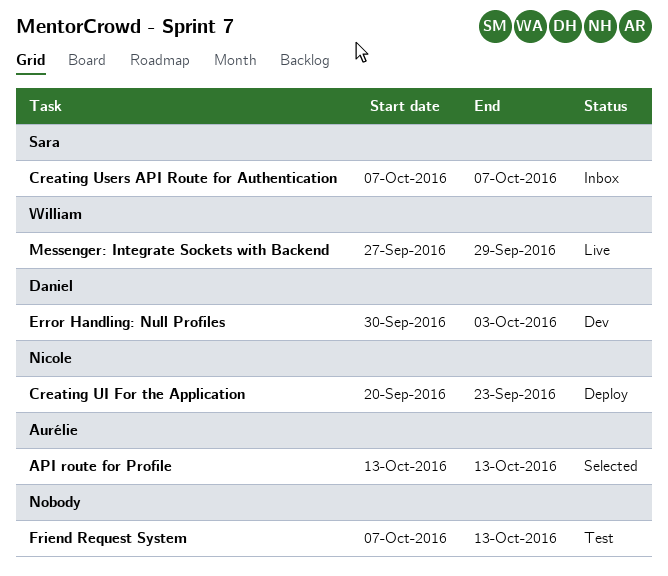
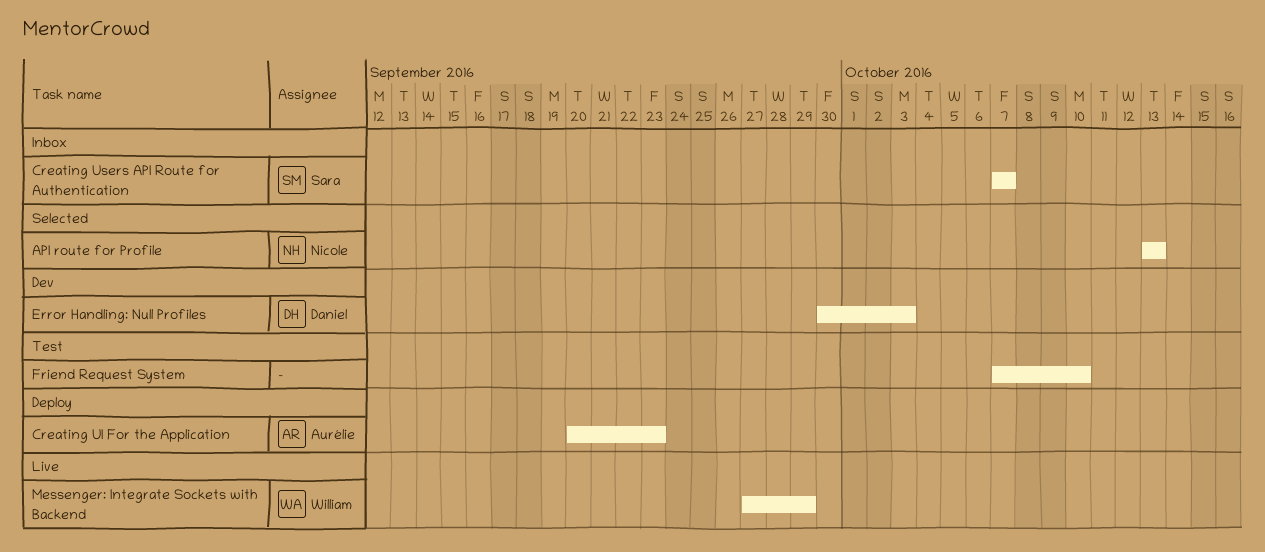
API route for Profile, owner: Aurélie -> Nicole
Creating UI For the Application, owner: Nicole -> Aurélie
Friend Request System, due: Oct 13 -> Oct 10

